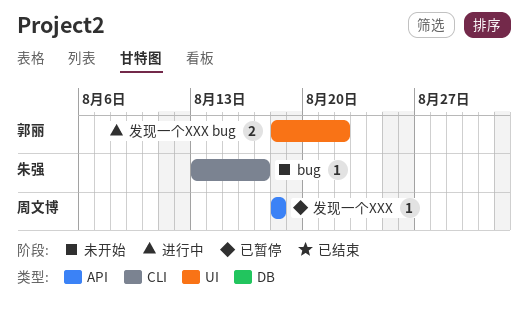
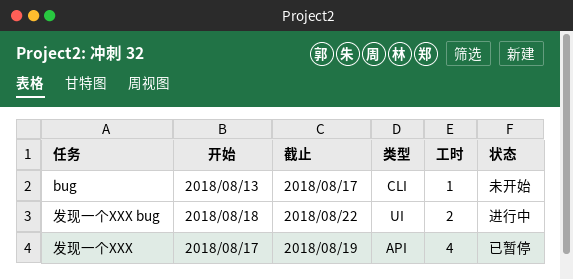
发现一个XXX, estimate: 1 -> 4
发现一个XXX, start: Aug 18 -> Aug 17
发现一个XXX, due: Aug 18 -> Aug 19

